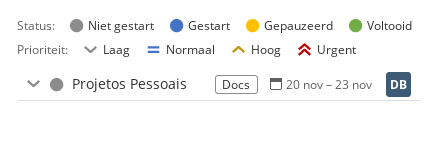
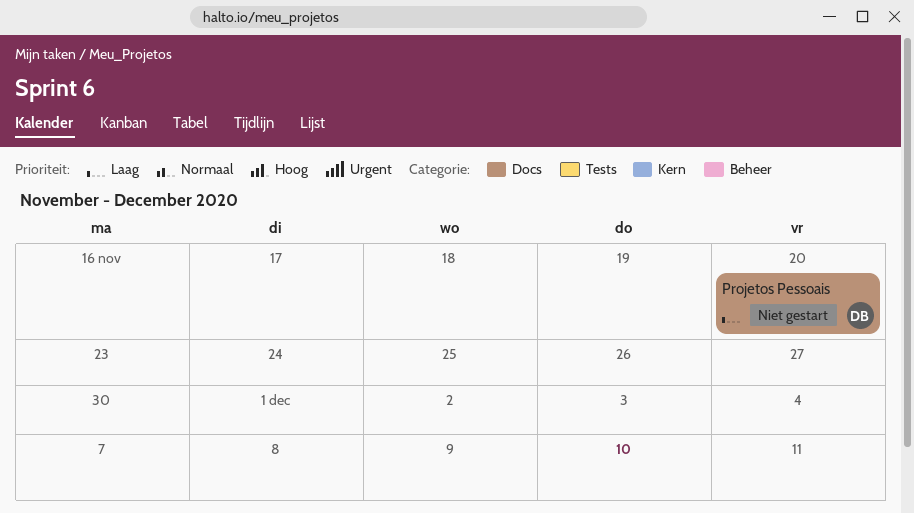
Projetos Pessoais, due: Nov 23 -> Nov 20

